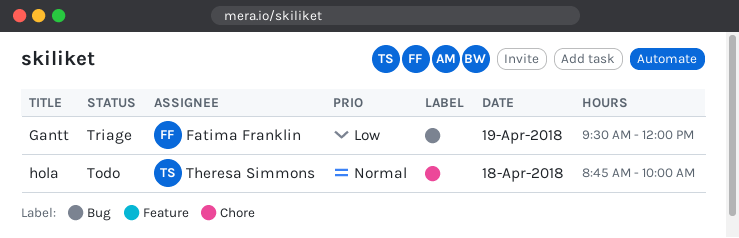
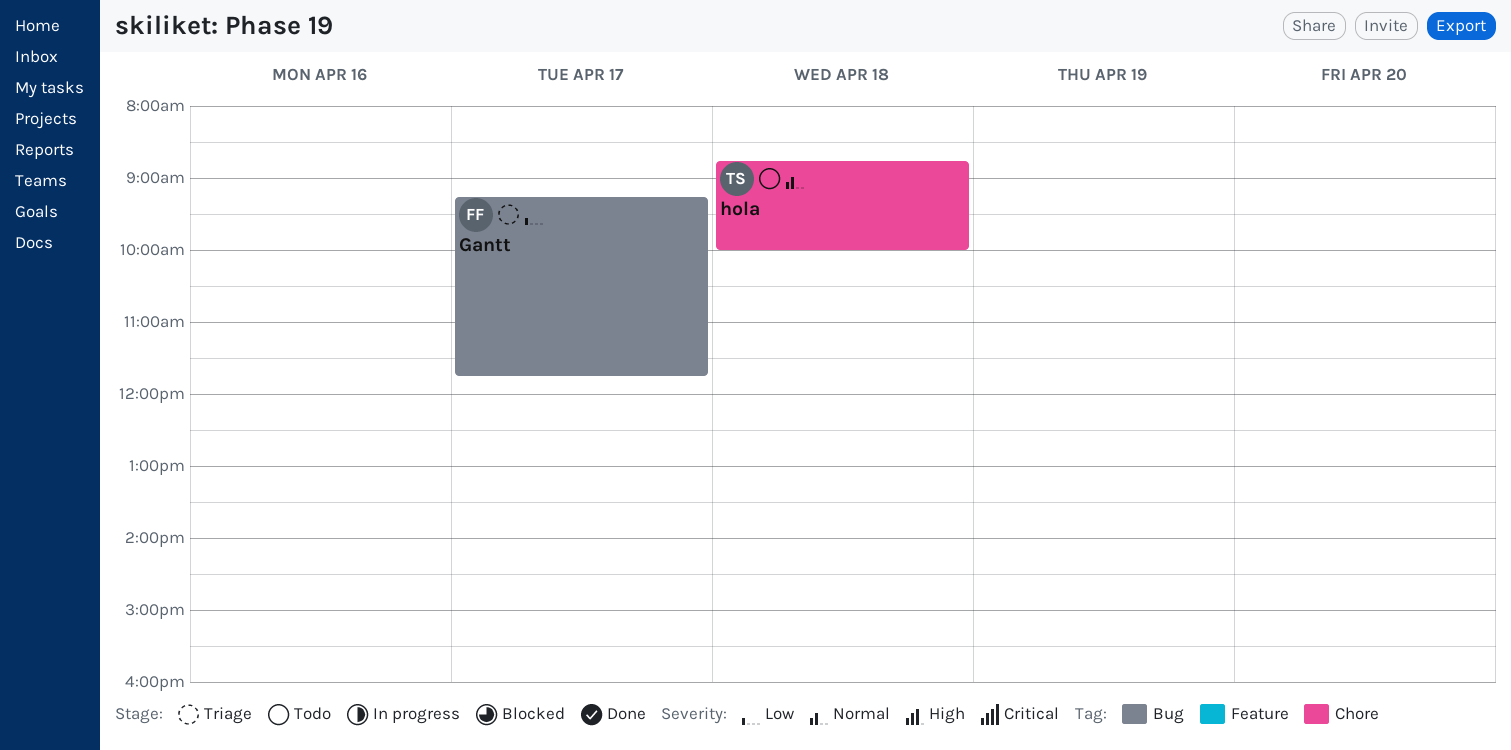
Gantt, day: Apr 19 -> Apr 17
Gantt, begins: 09:30 -> 09:15
Gantt, ends: 12:00 -> 11:45

